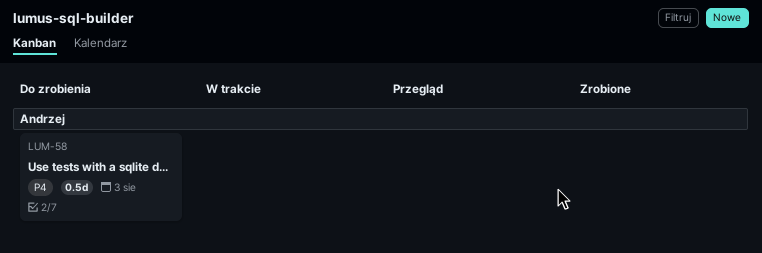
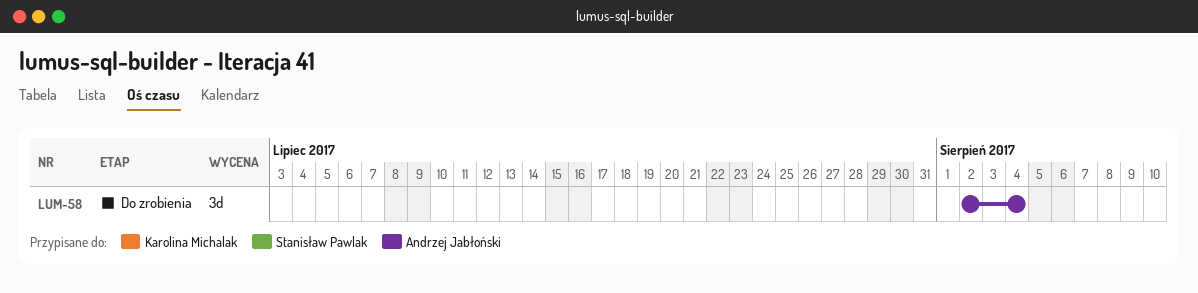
LUM-58, estimate: 0.5d -> 3d
LUM-58, due: Aug 3 -> Aug 4

